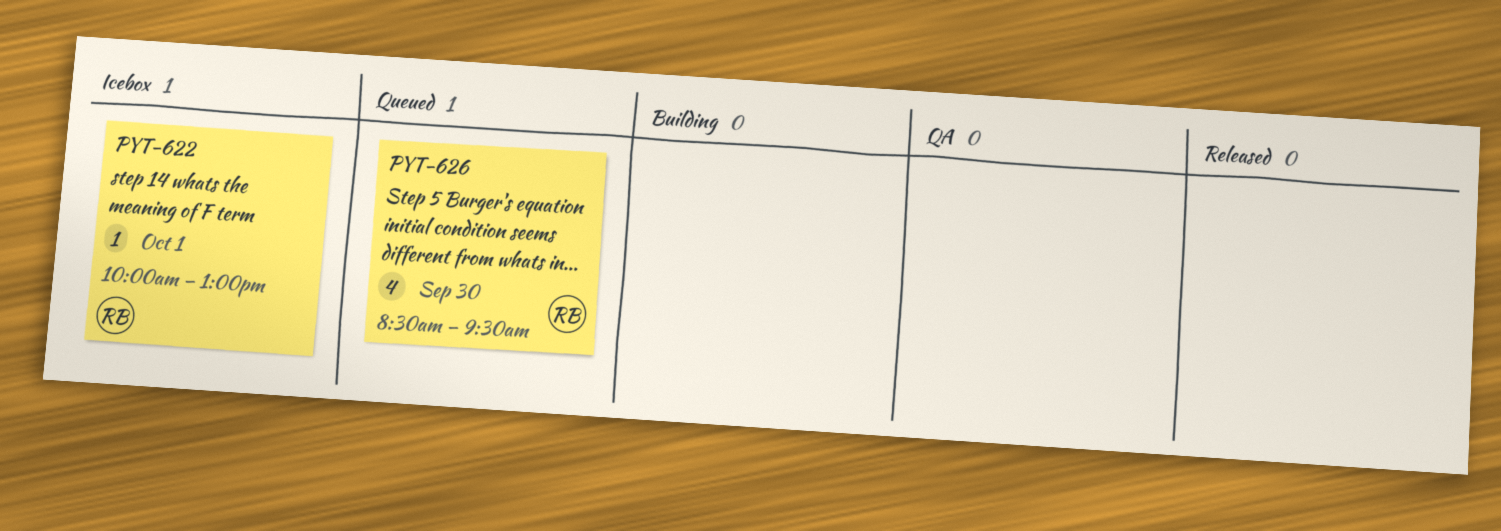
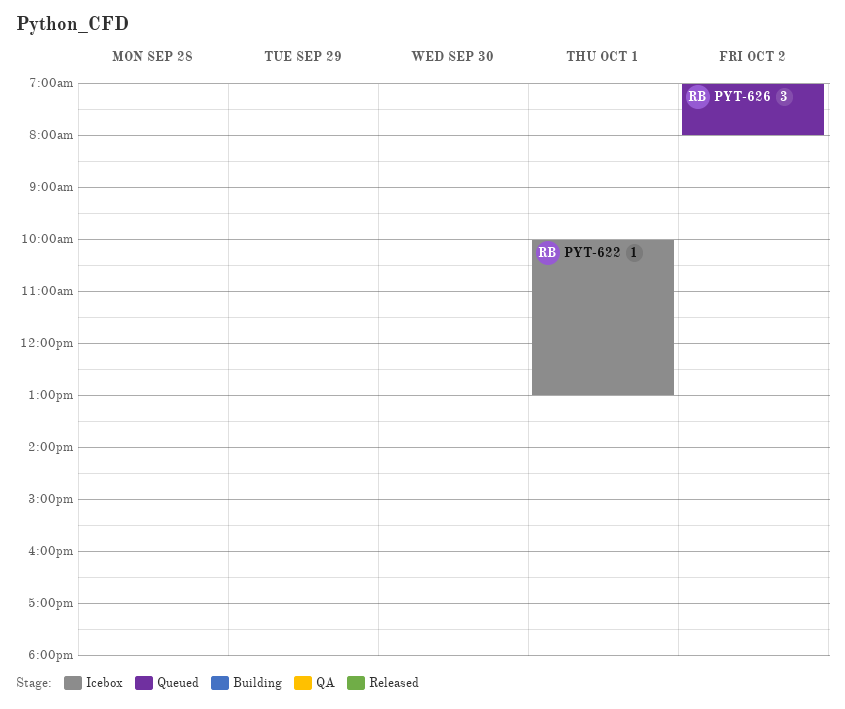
PYT-626, estimate: 4 -> 3
PYT-626, day: Sep 30 -> Oct 2
PYT-626, begins: 08:30 -> 07:00
PYT-626, ends: 09:30 -> 08:00

